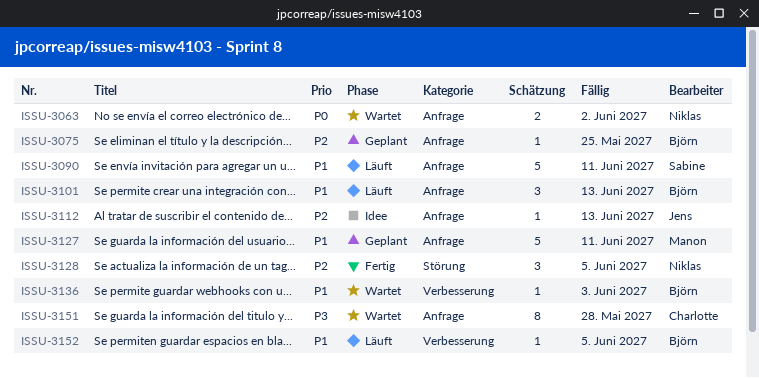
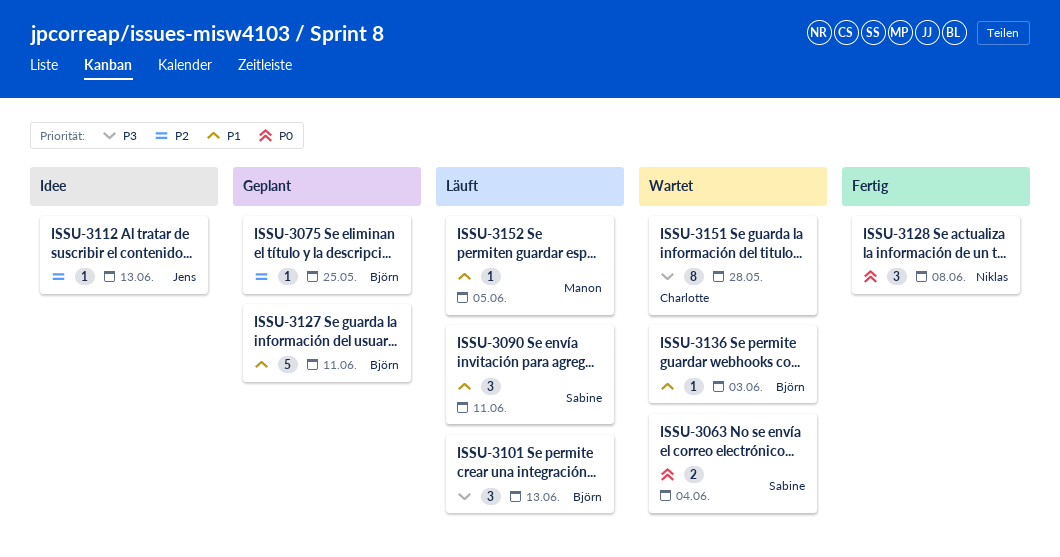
ISSU-3063, owner: Niklas -> Sabine
ISSU-3063, due: Jun 2 -> Jun 4
ISSU-3090, estimate: 5 -> 3
ISSU-3101, priority: P1 -> P3
ISSU-3127, owner: Manon -> Björn
ISSU-3128, priority: P2 -> P0
ISSU-3128, due: Jun 5 -> Jun 8
ISSU-3152, owner: Björn -> Manon

